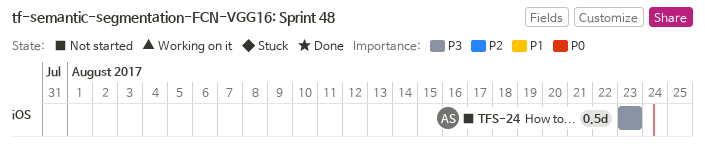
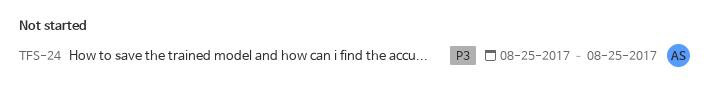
TFS-24, start: Aug 23 -> Aug 25
TFS-24, due: Aug 23 -> Aug 25

